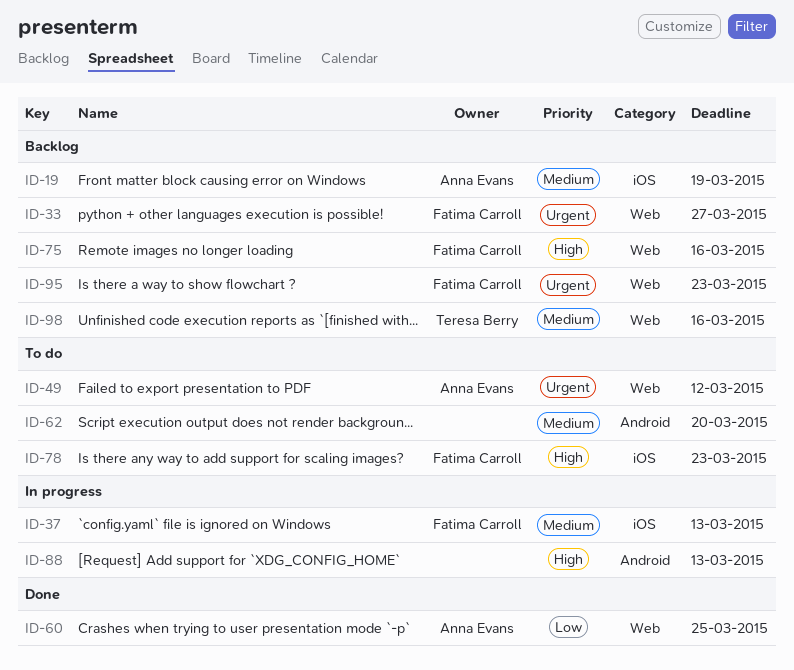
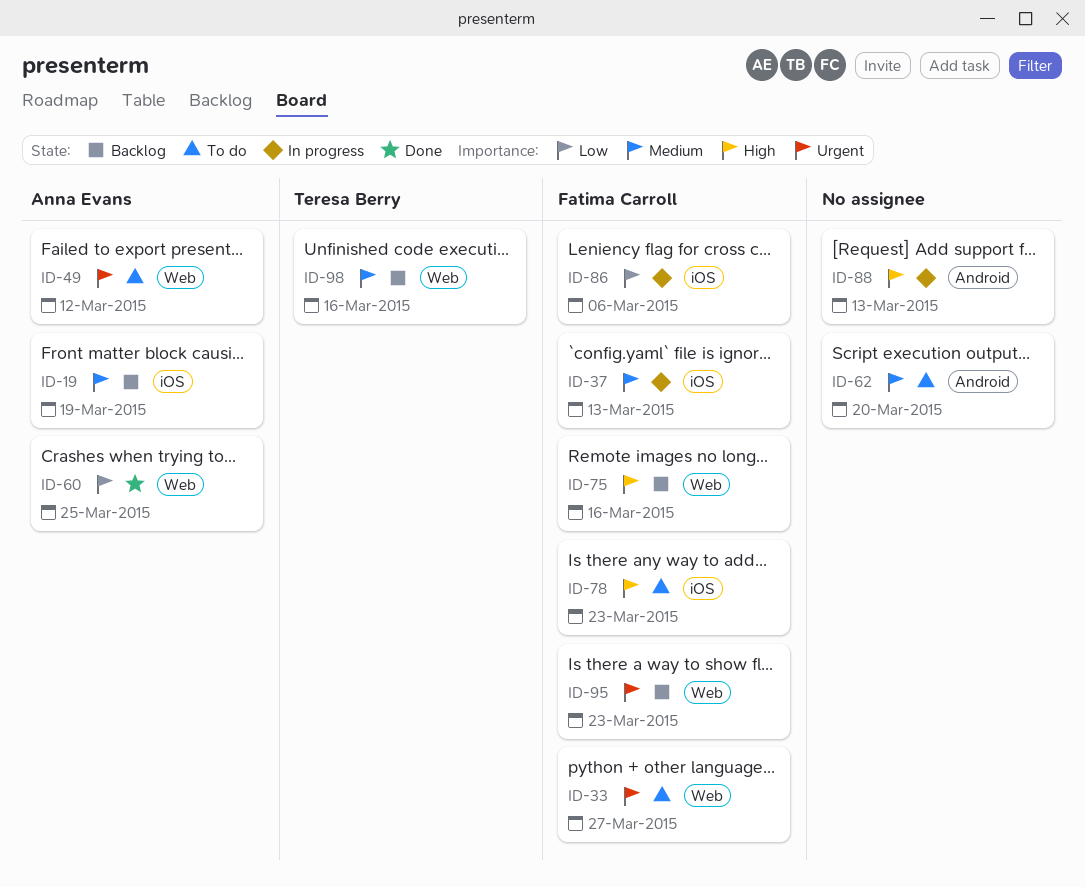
ID-33, status: Backlog -> To do
ID-86: none -> present

